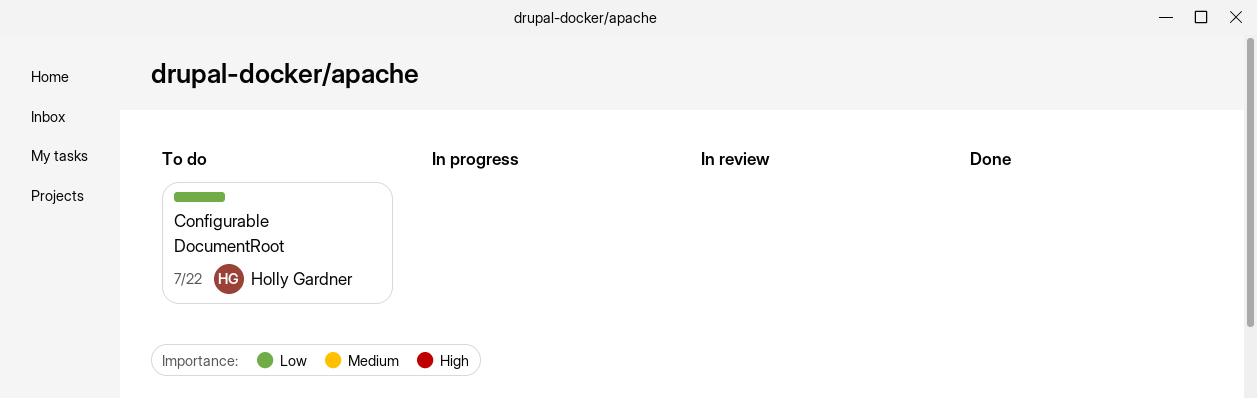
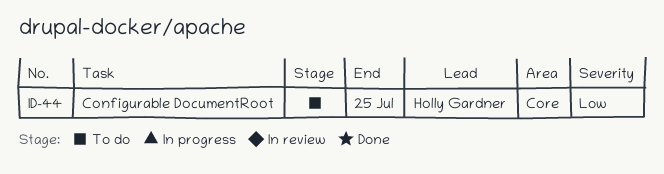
Configurable DocumentRoot, due: Jul 22 -> Jul 25

